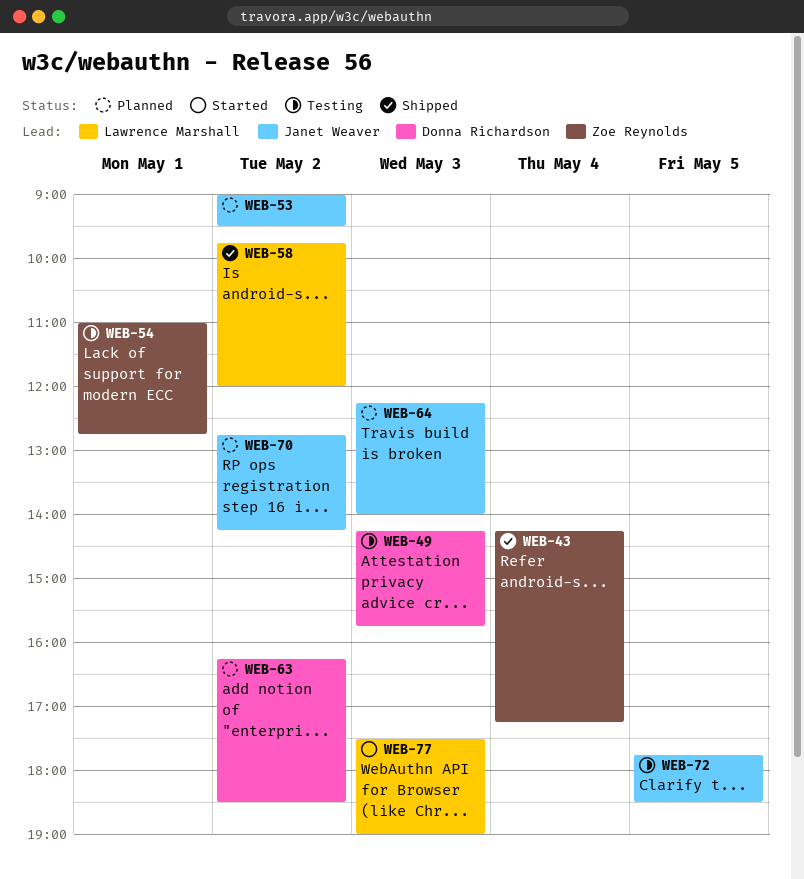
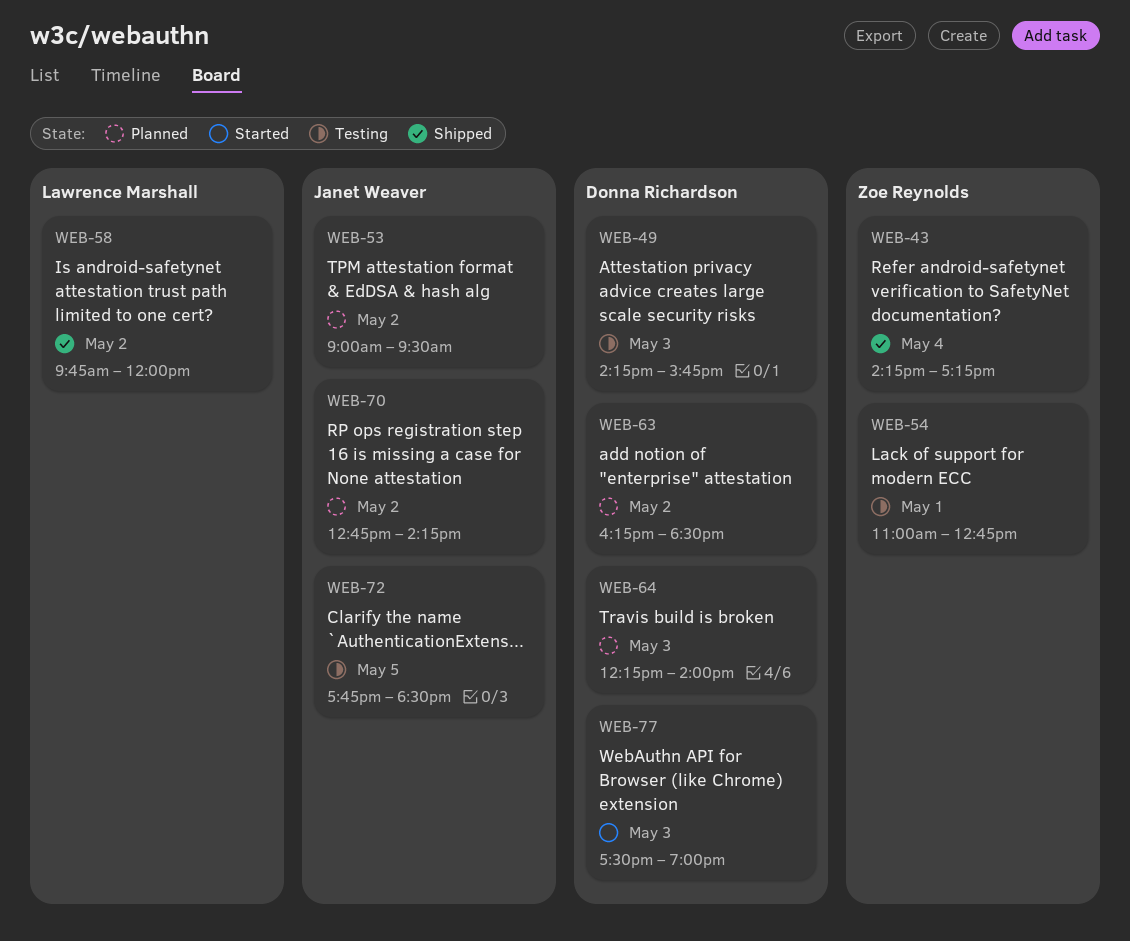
WEB-64, owner: Janet Weaver -> Donna Richardson
WEB-77, owner: Lawrence Marshall -> Donna Richardson

